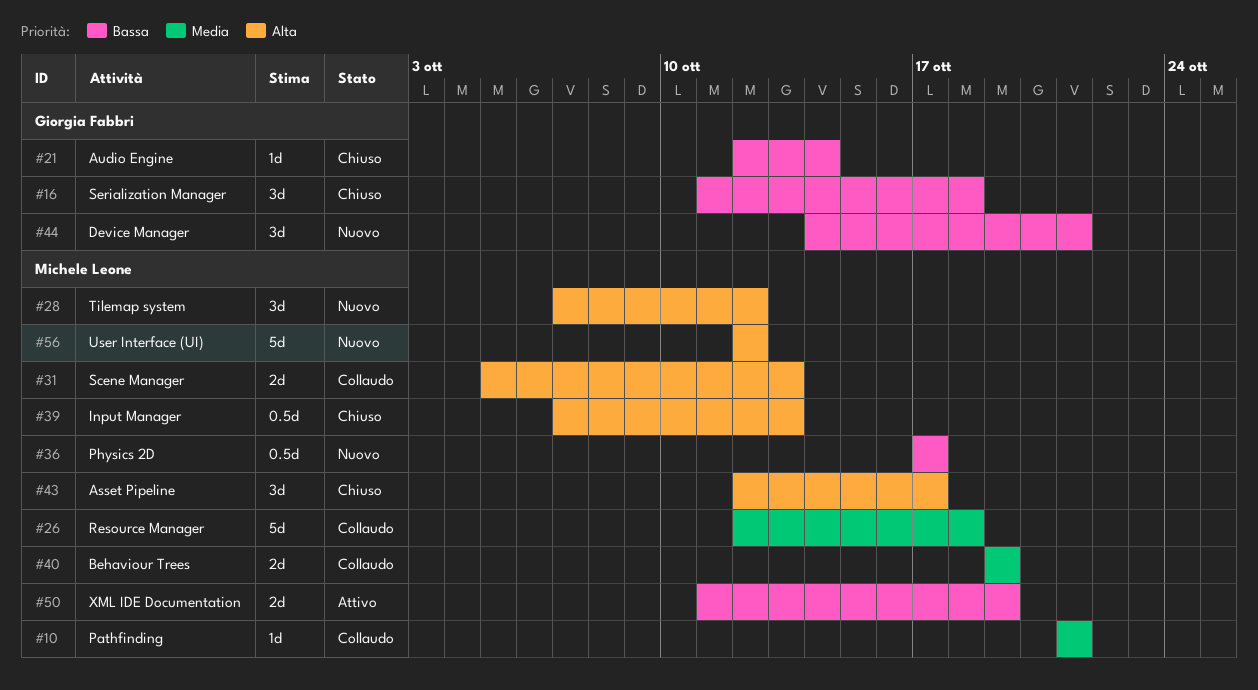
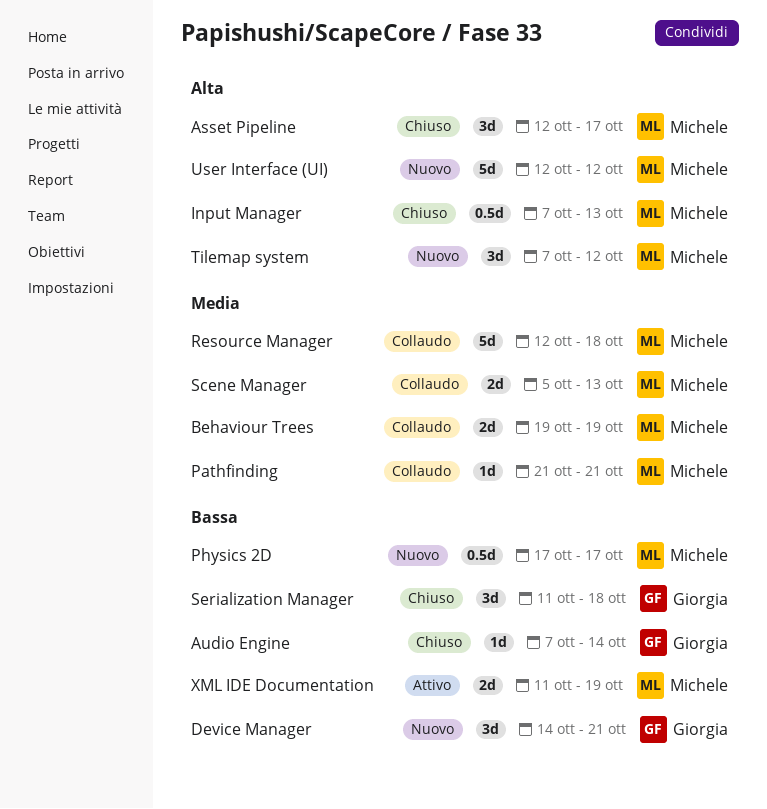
Audio Engine, start: Oct 12 -> Oct 7
Scene Manager, priority: Alta -> Media

